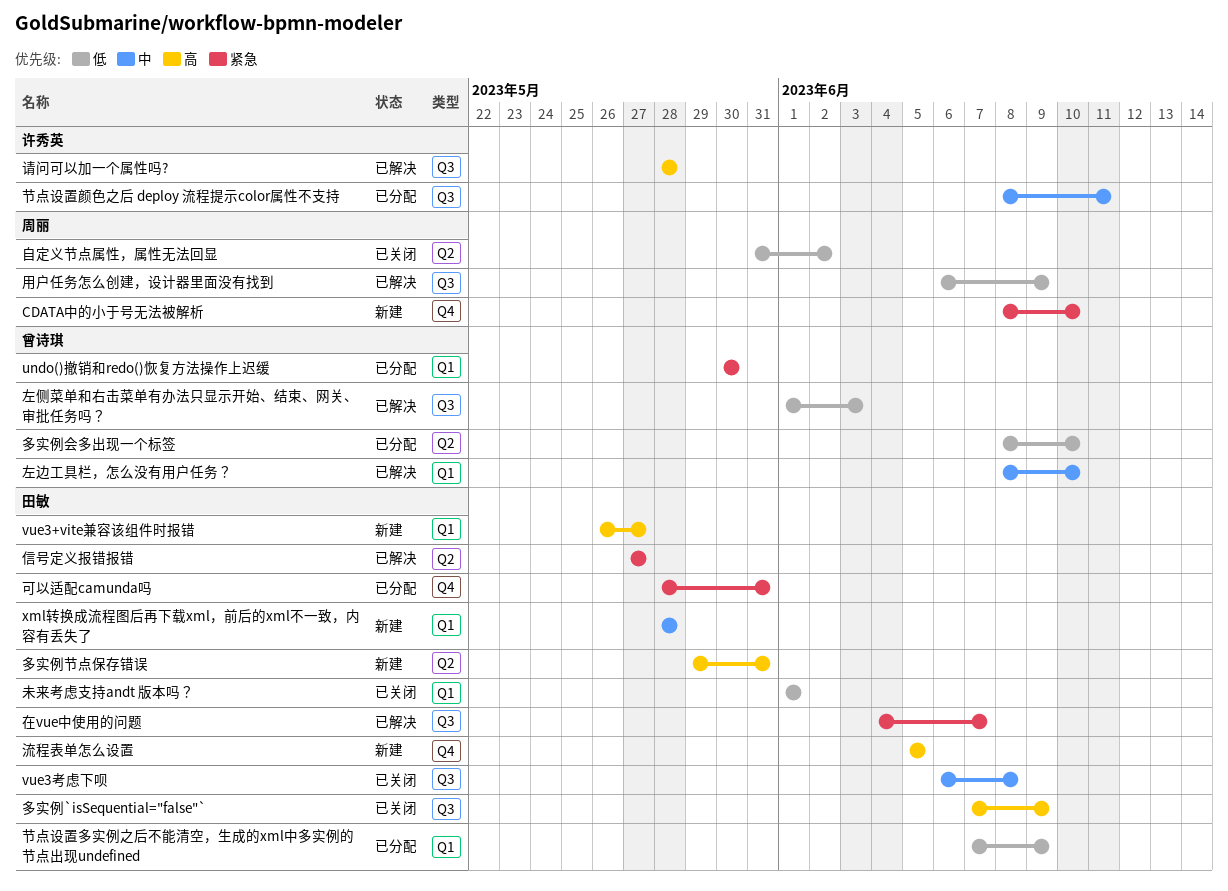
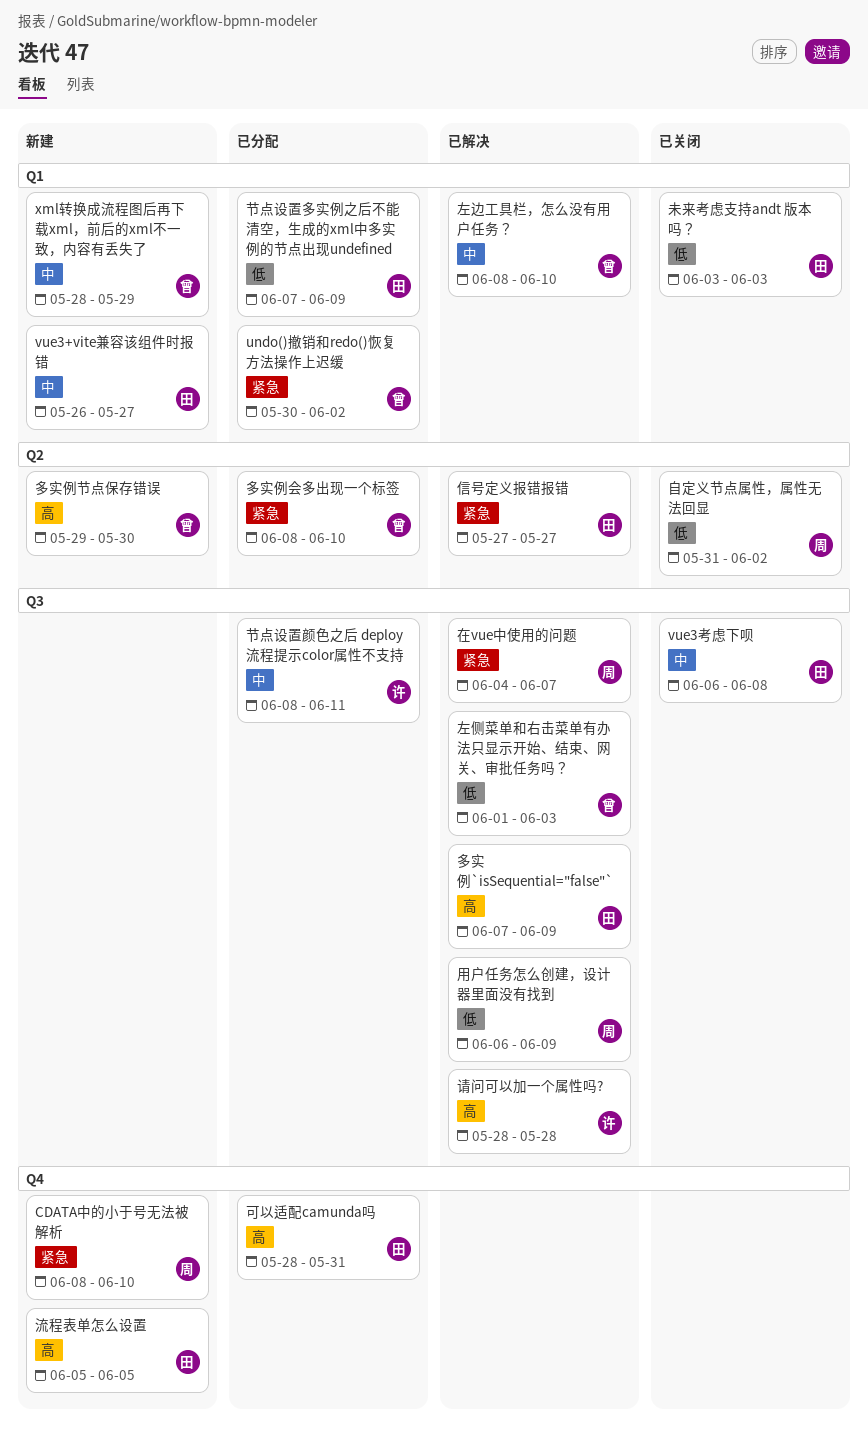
undo()撤销和redo()恢复方法操作上迟缓, due: May 30 -> Jun 2
vue3+vite兼容该组件时报错, priority: 高 -> 中
xml转换成流程图后再下载xml，前后的xml不一致，内容有丢失了, owner: 田敏 -> 曾诗琪
xml转换成流程图后再下载xml，前后的xml不一致，内容有丢失了, due: May 28 -> May 29
可以适配camunda吗, priority: 紧急 -> 高
在vue中使用的问题, owner: 田敏 -> 周丽
多实例`isSequential="false"`, status: 已关闭 -> 已解决
多实例会多出现一个标签, priority: 低 -> 紧急
多实例节点保存错误, owner: 田敏 -> 曾诗琪
多实例节点保存错误, due: May 31 -> May 30
未来考虑支持andt 版本吗？, start: Jun 1 -> Jun 3
未来考虑支持andt 版本吗？, due: Jun 1 -> Jun 3

